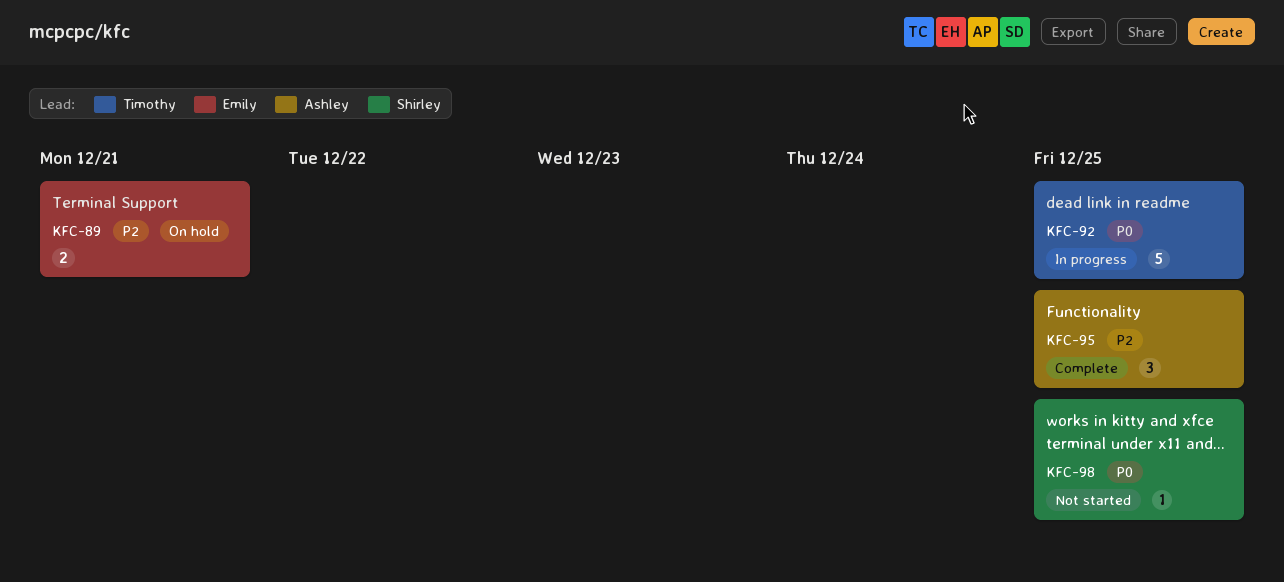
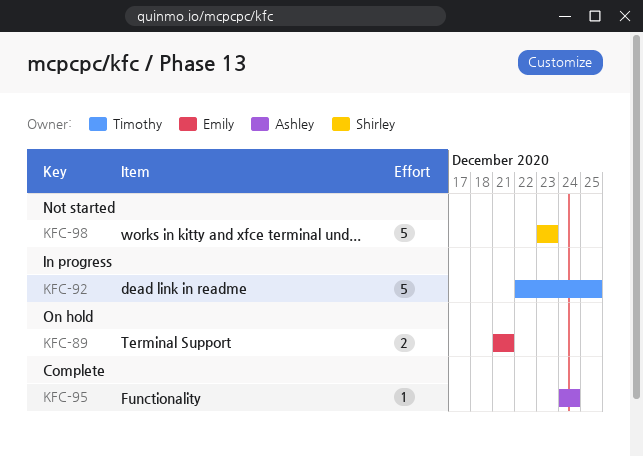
KFC-95, estimate: 3 -> 1
KFC-95, due: Dec 25 -> Dec 24
KFC-98, estimate: 1 -> 5
KFC-98, due: Dec 25 -> Dec 23

